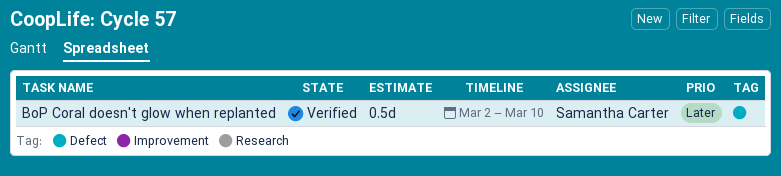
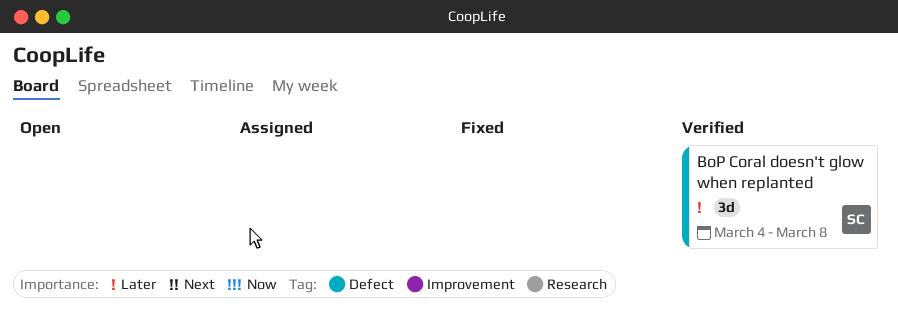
BoP Coral doesn't glow when replanted, estimate: 0.5d -> 3d
BoP Coral doesn't glow when replanted, start: Mar 2 -> Mar 4
BoP Coral doesn't glow when replanted, due: Mar 10 -> Mar 8

